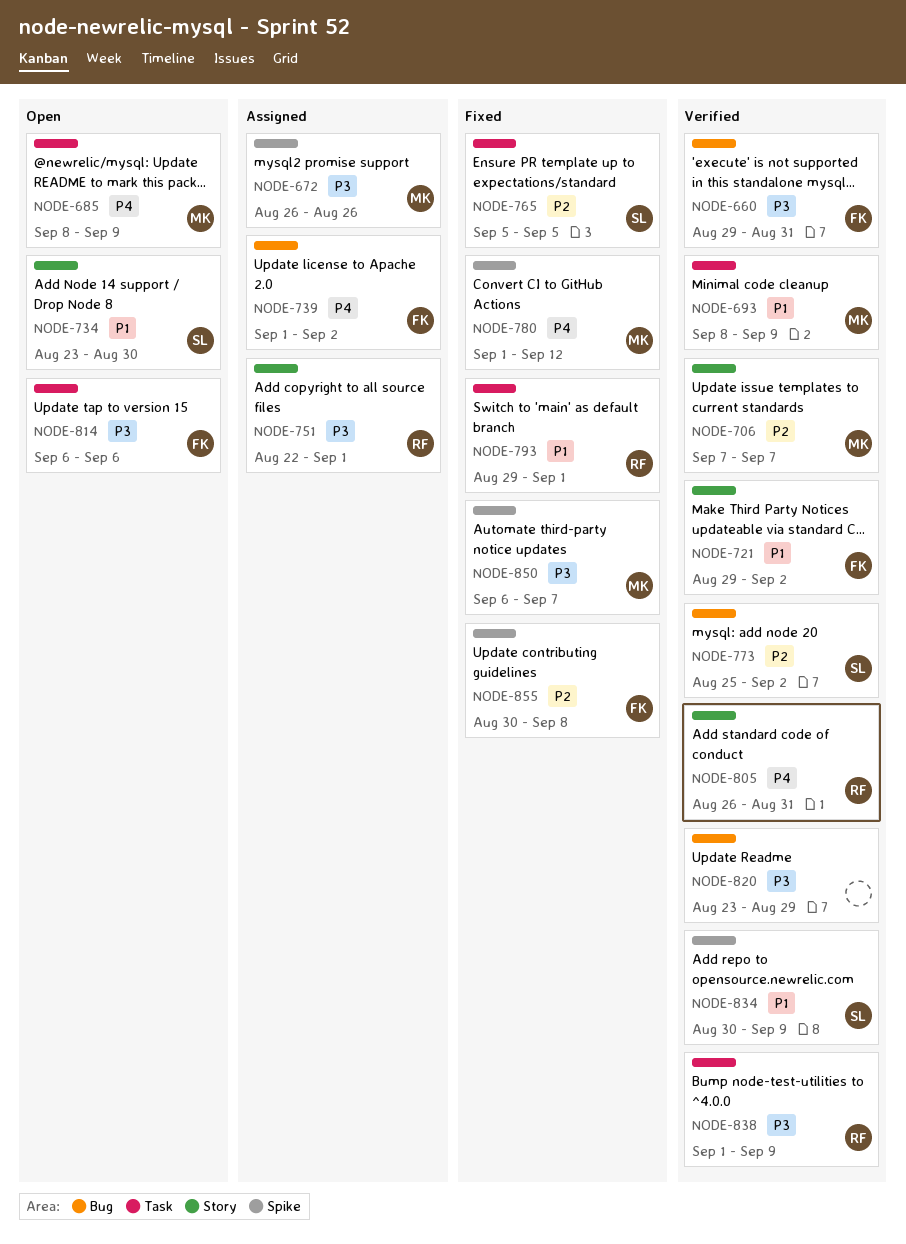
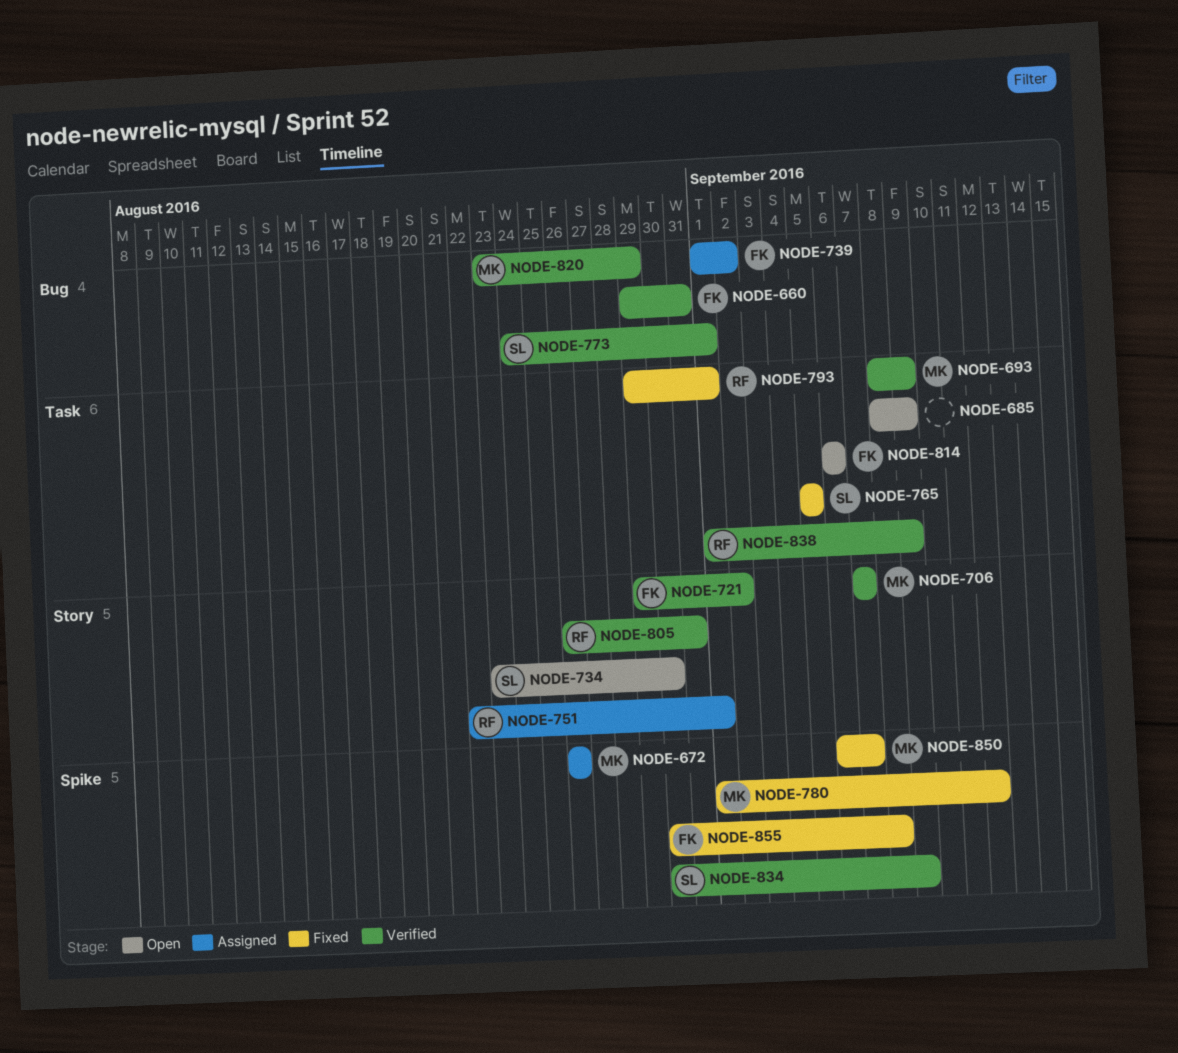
NODE-685, owner: MK -> none
NODE-773, start: Aug 25 -> Aug 24
NODE-773, due: Sep 2 -> Sep 1
NODE-820, owner: none -> MK

